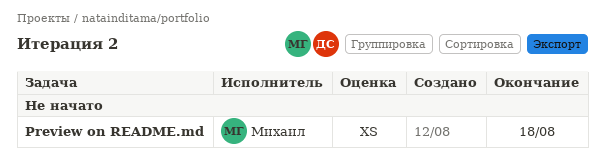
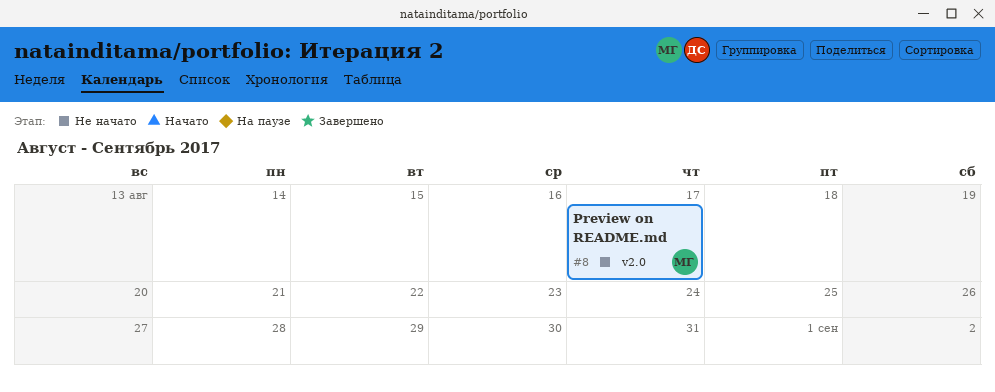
Preview on README.md, due: Aug 18 -> Aug 17

